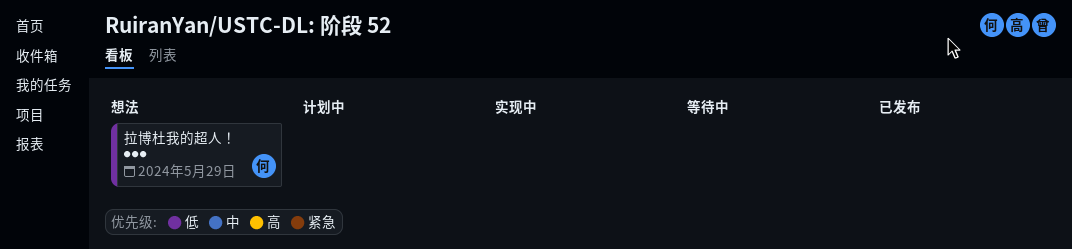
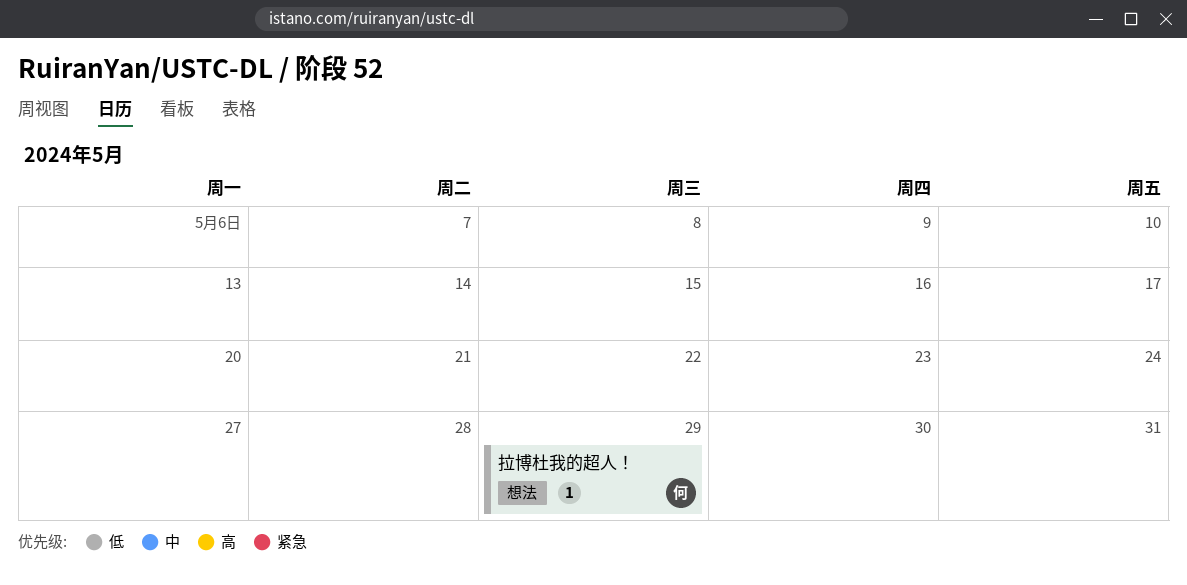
拉博杜我的超人！, estimate: 3 -> 1

